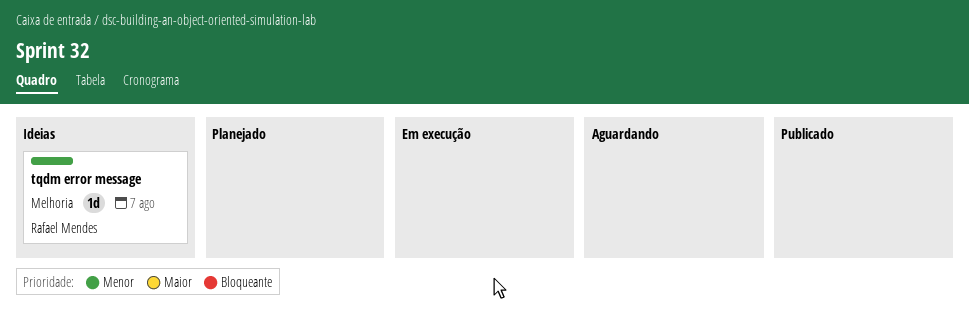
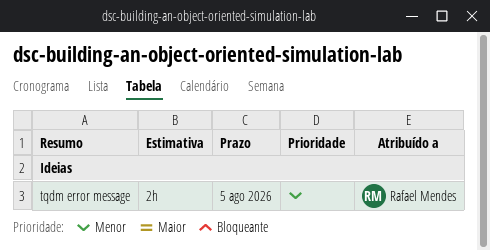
tqdm error message, estimate: 1d -> 2h
tqdm error message, due: Aug 7 -> Aug 5

